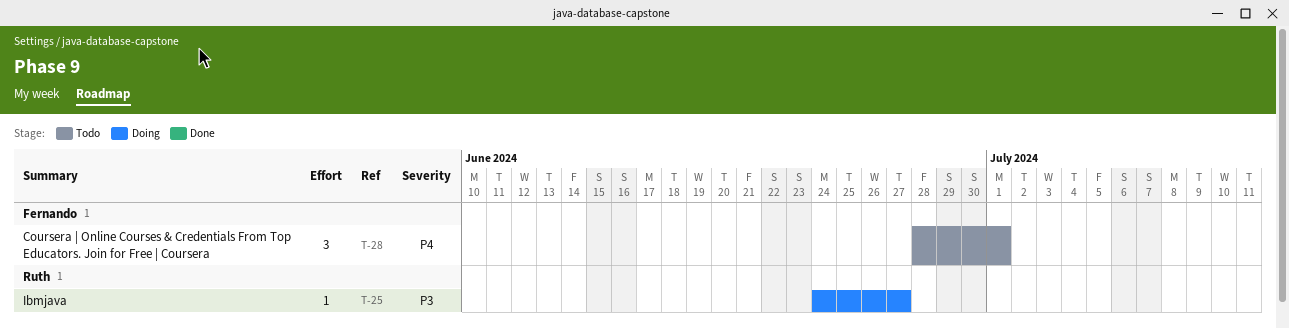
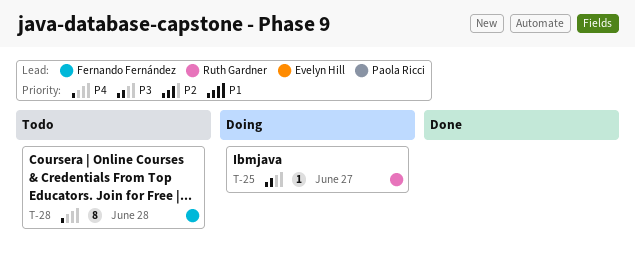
T-28, estimate: 3 -> 8
T-28, due: Jul 1 -> Jun 28

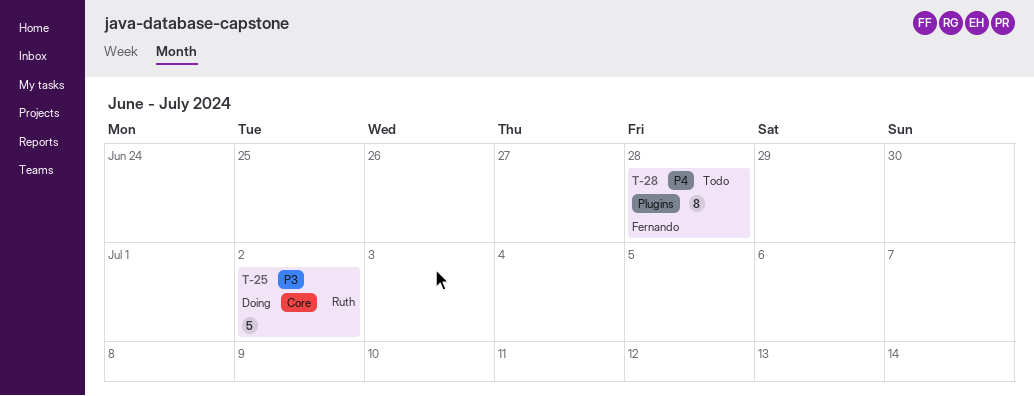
T-25, estimate: 1 -> 5
T-25, due: Jun 27 -> Jul 2

